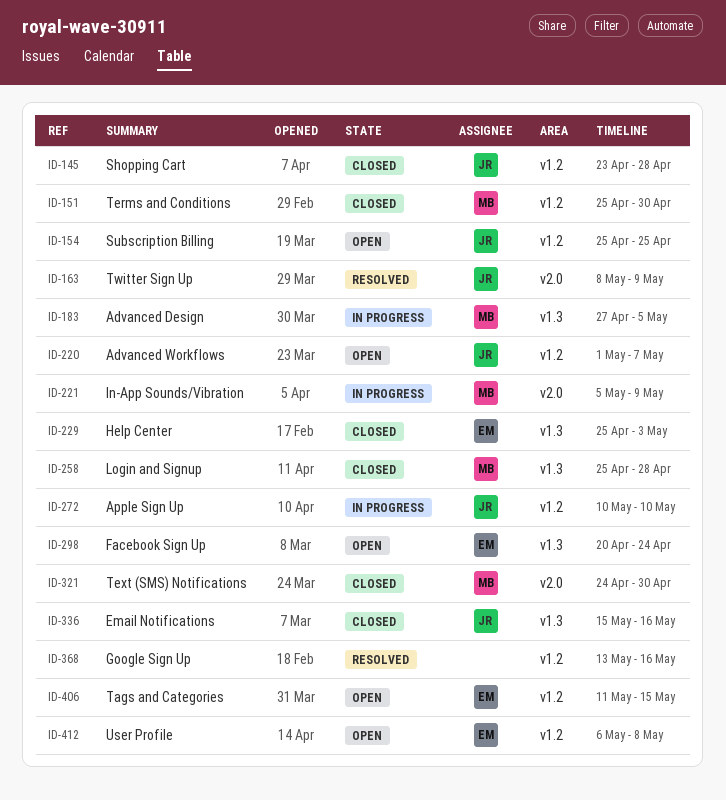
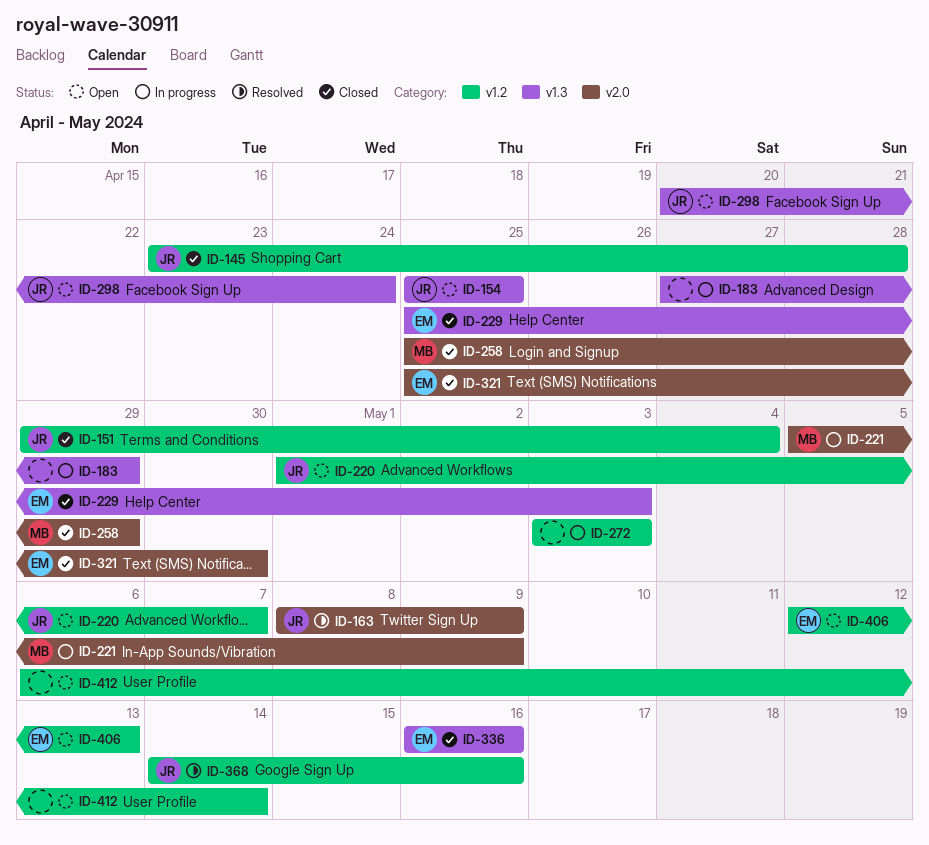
ID-151, owner: MB -> JR
ID-151, start: Apr 25 -> Apr 29
ID-151, due: Apr 30 -> May 4
ID-154, label: v1.2 -> v1.3
ID-183, owner: MB -> none
ID-183, due: May 5 -> Apr 29
ID-258, label: v1.3 -> v2.0
ID-258, due: Apr 28 -> Apr 29
ID-272, owner: JR -> none
ID-272, start: May 10 -> May 3
ID-272, due: May 10 -> May 3
ID-298, owner: EM -> JR
ID-321, owner: MB -> EM
ID-321, start: Apr 24 -> Apr 25
ID-336, owner: JR -> EM
ID-336, start: May 15 -> May 16
ID-368, owner: none -> JR
ID-368, start: May 13 -> May 14
ID-406, start: May 11 -> May 12
ID-406, due: May 15 -> May 13
ID-412, owner: EM -> none
ID-412, due: May 8 -> May 14

